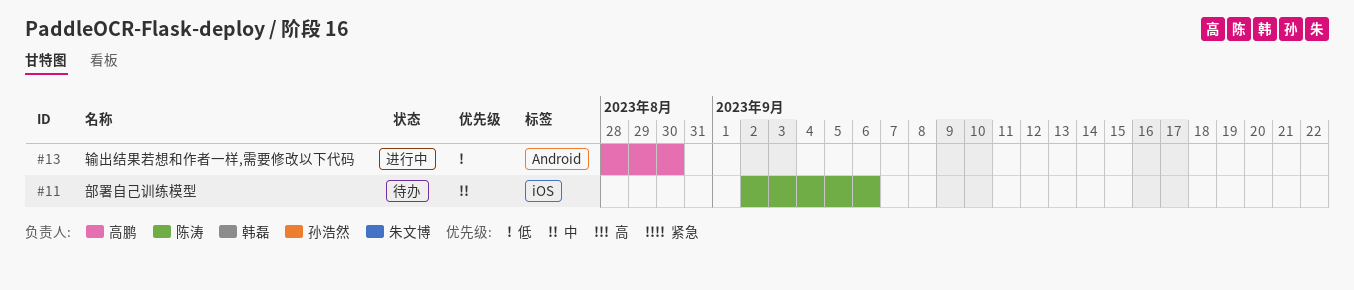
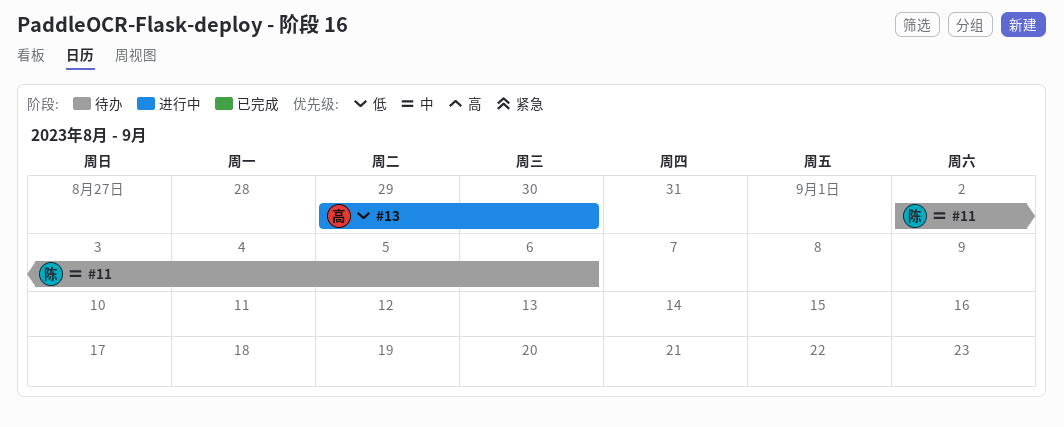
#13, start: Aug 28 -> Aug 29

